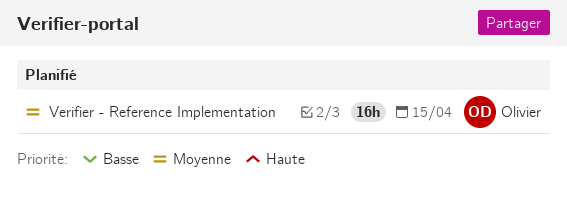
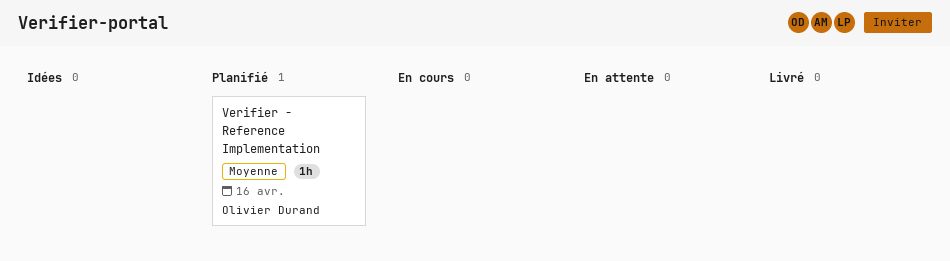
Verifier - Reference Implementation, estimate: 16h -> 1h
Verifier - Reference Implementation, due: Apr 15 -> Apr 16

